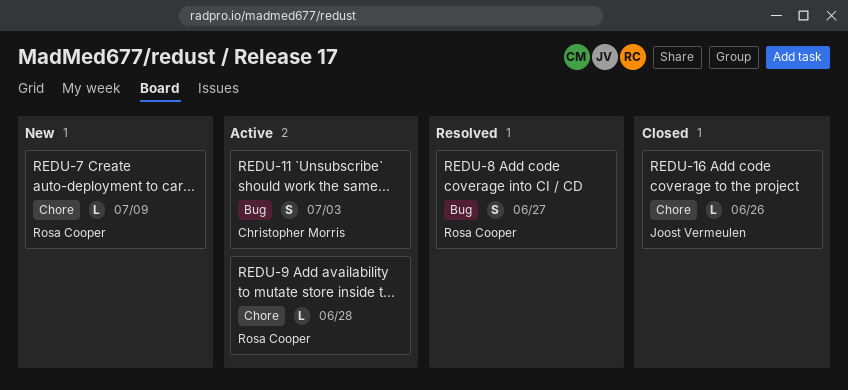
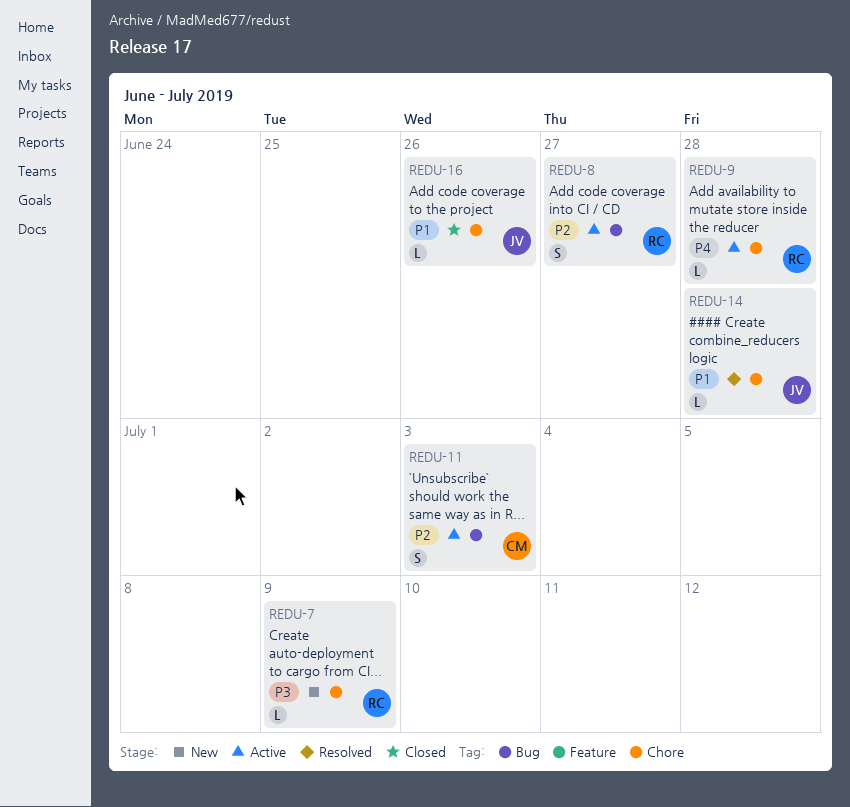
REDU-8, status: Resolved -> Active
REDU-14: none -> present

